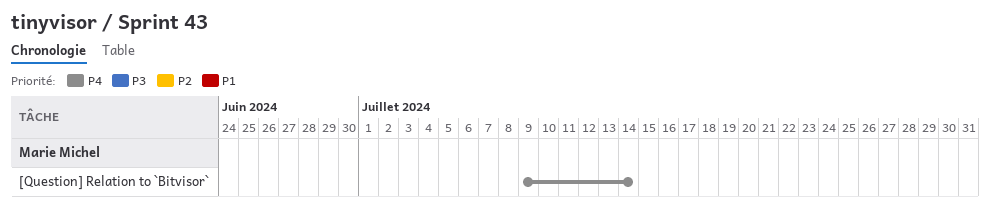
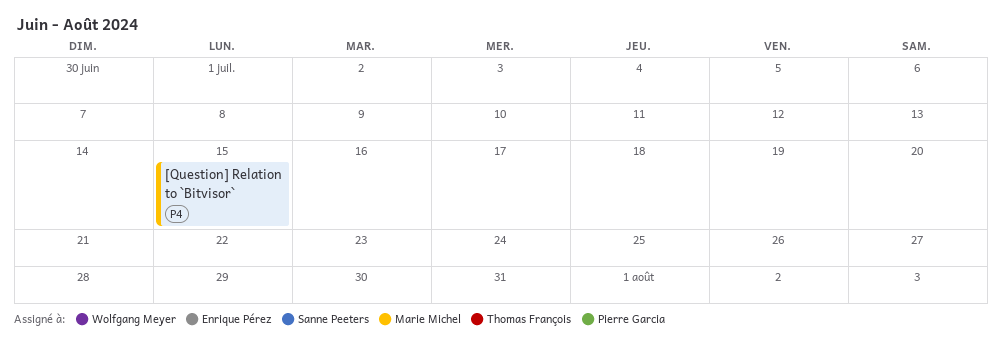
[Question] Relation to `Bitvisor`, due: Jul 14 -> Jul 15

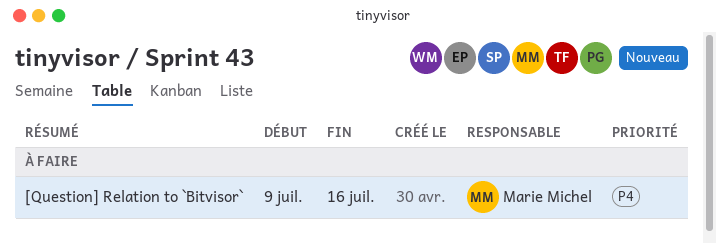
[Question] Relation to `Bitvisor`, due: Jul 15 -> Jul 16

